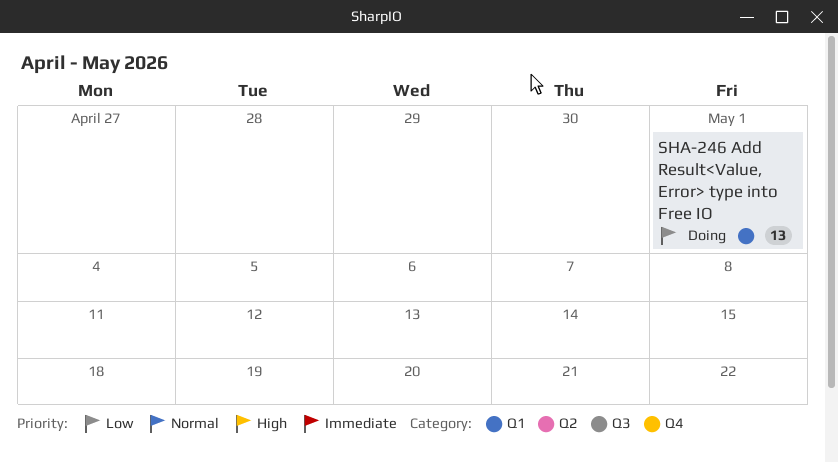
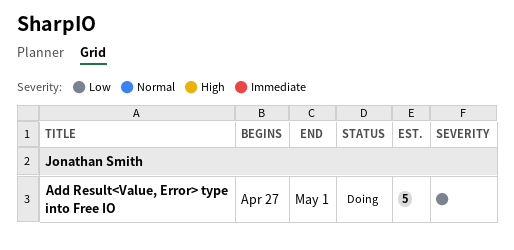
Add Result<Value, Error> type into Free IO, estimate: 13 -> 5

